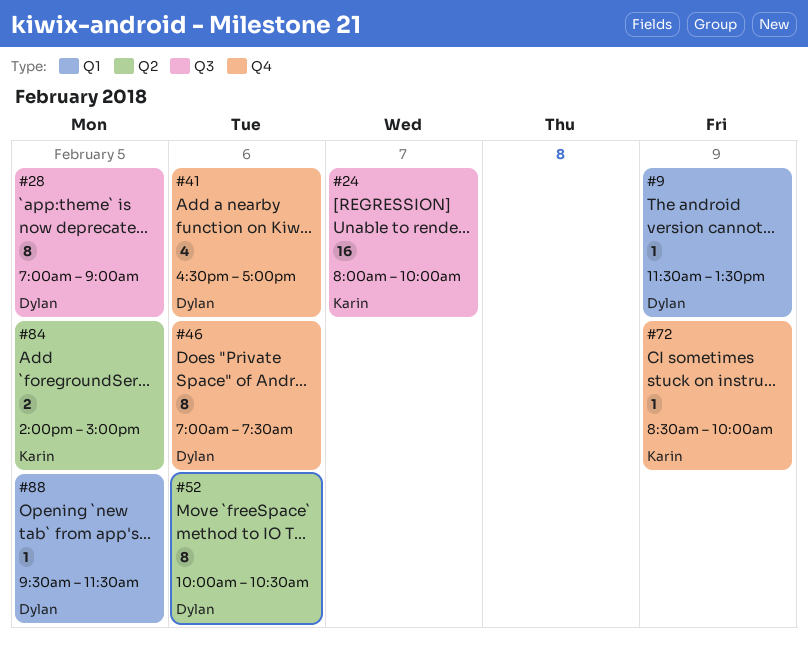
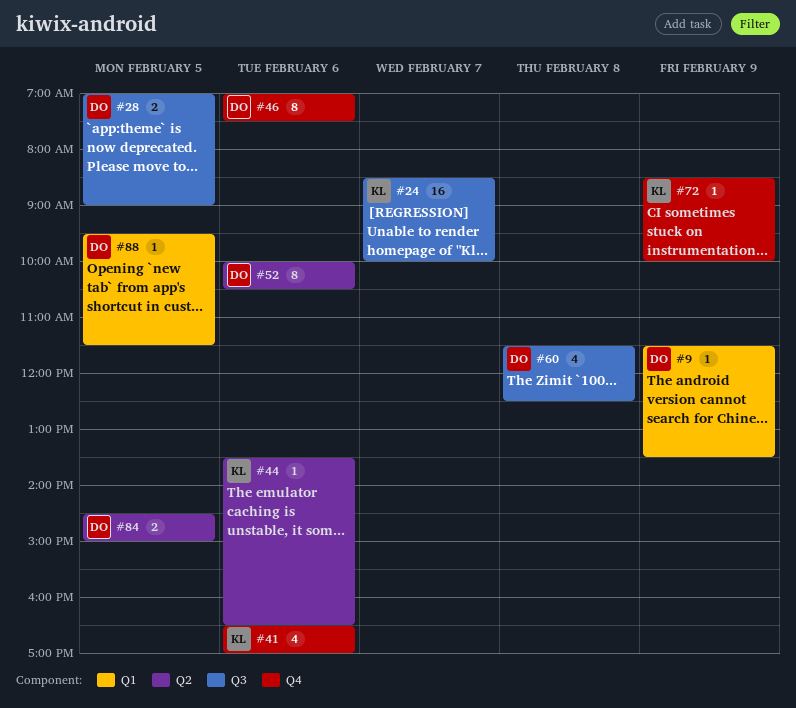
#24, begins: 08:00 -> 08:30
#28, estimate: 8 -> 2
#41, owner: Dylan -> Karin
#44: none -> present
#60: none -> present
#84, owner: Karin -> Dylan
#84, begins: 14:00 -> 14:30

